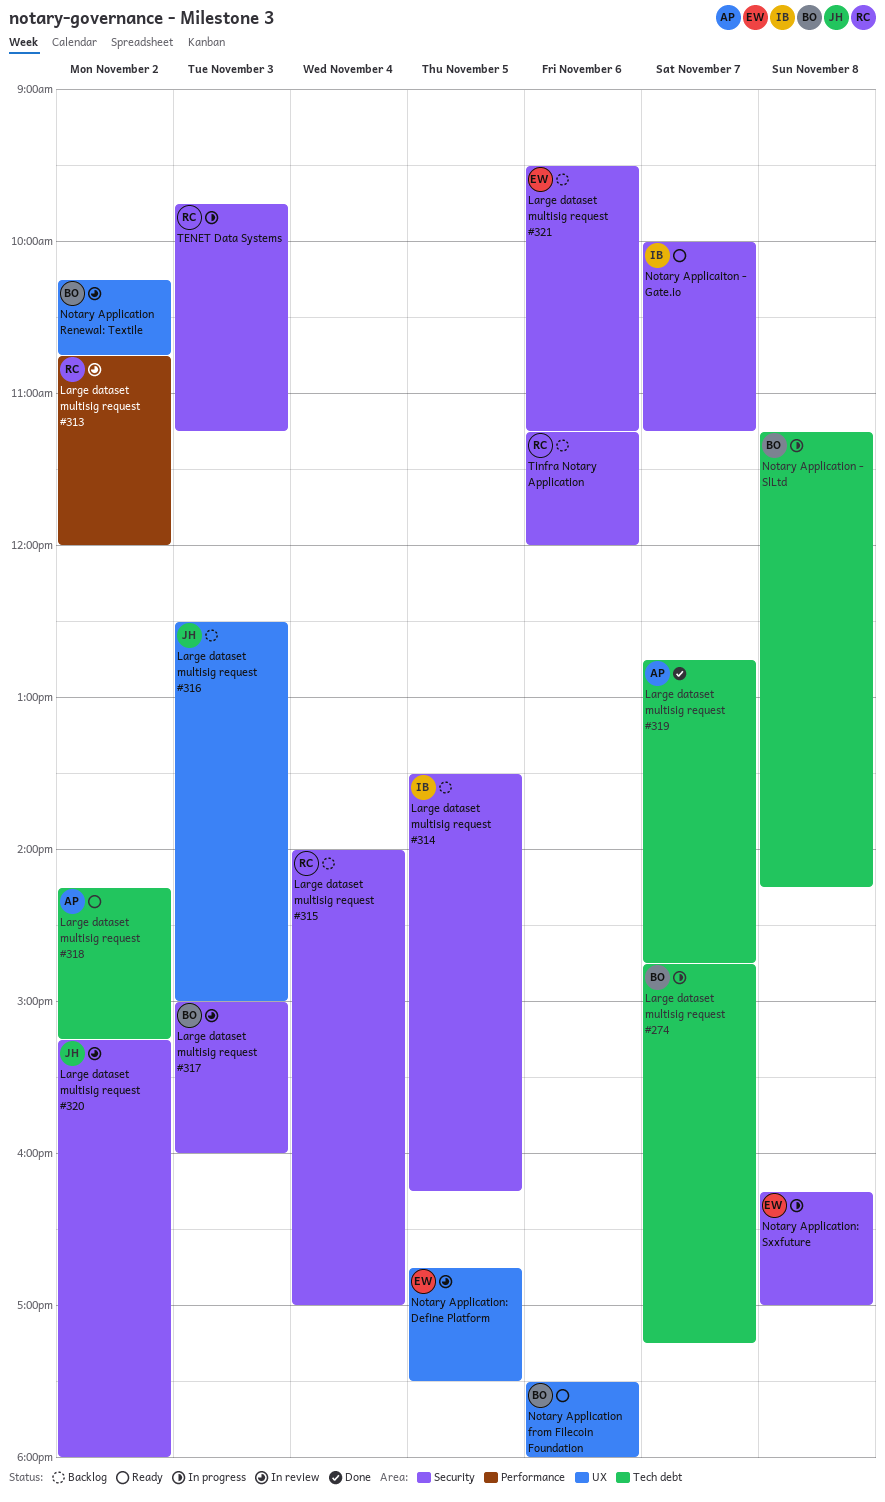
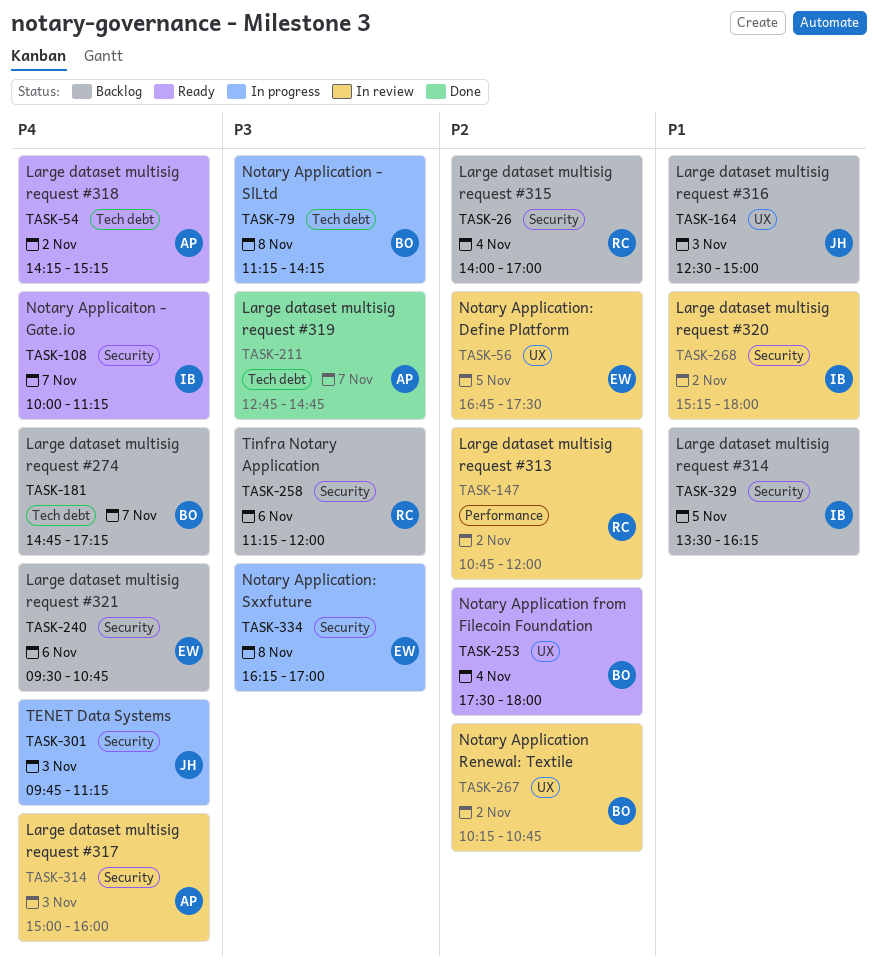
Large dataset multisig request #274, status: In progress -> Backlog
Large dataset multisig request #317, owner: BO -> AP
Large dataset multisig request #320, owner: JH -> IB
Large dataset multisig request #321, ends: 11:15 -> 10:45
Notary Application from Filecoin Foundation, day: Nov 6 -> Nov 4
TENET Data Systems, owner: RC -> JH

